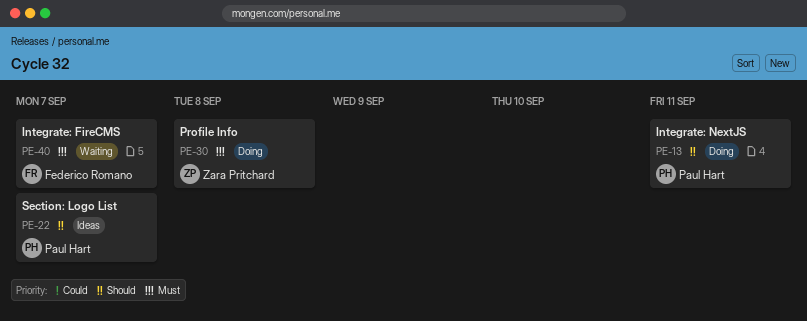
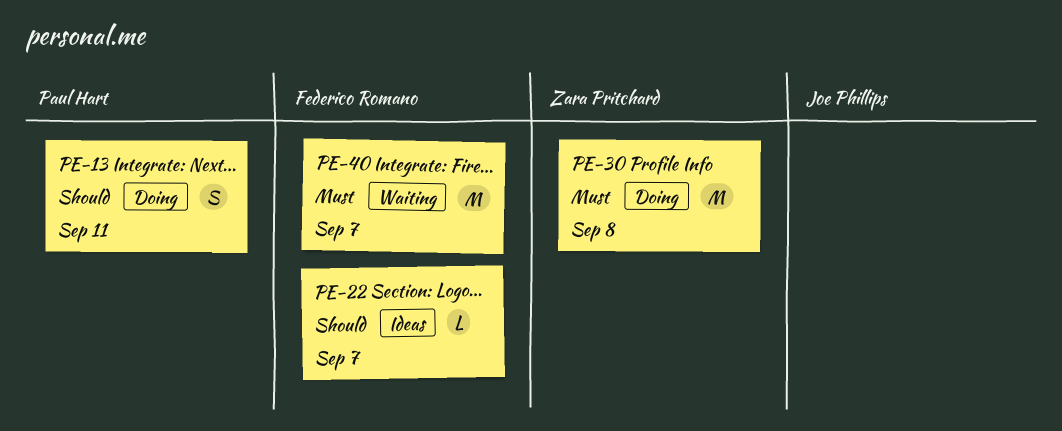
PE-22, owner: Paul Hart -> Federico Romano

